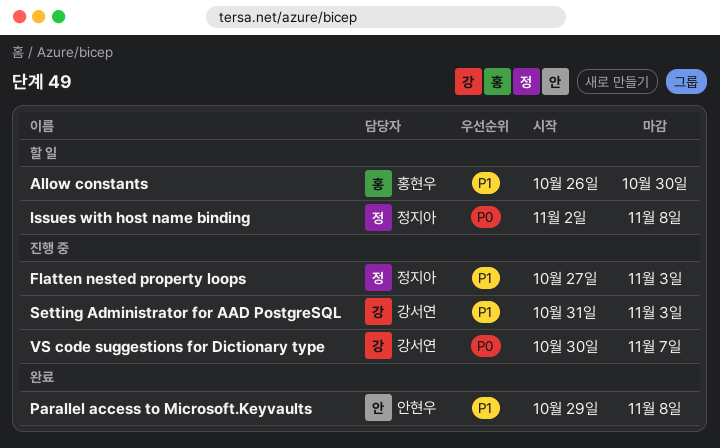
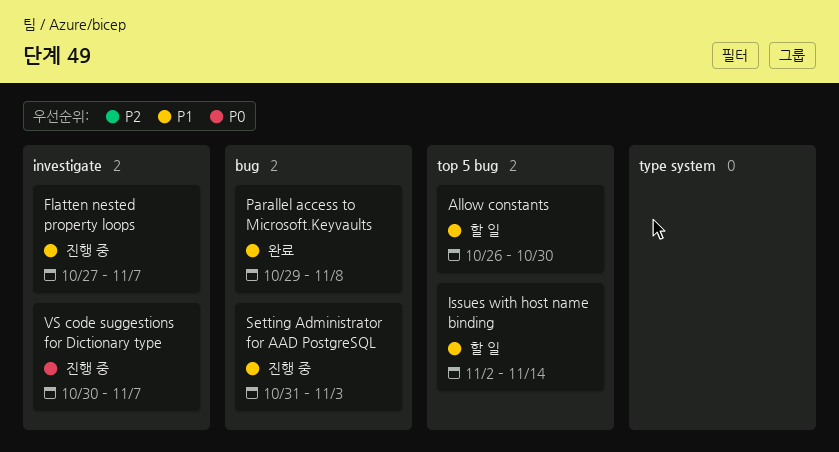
Flatten nested property loops, due: Nov 3 -> Nov 7
Issues with host name binding, priority: P0 -> P1
Issues with host name binding, due: Nov 8 -> Nov 14

